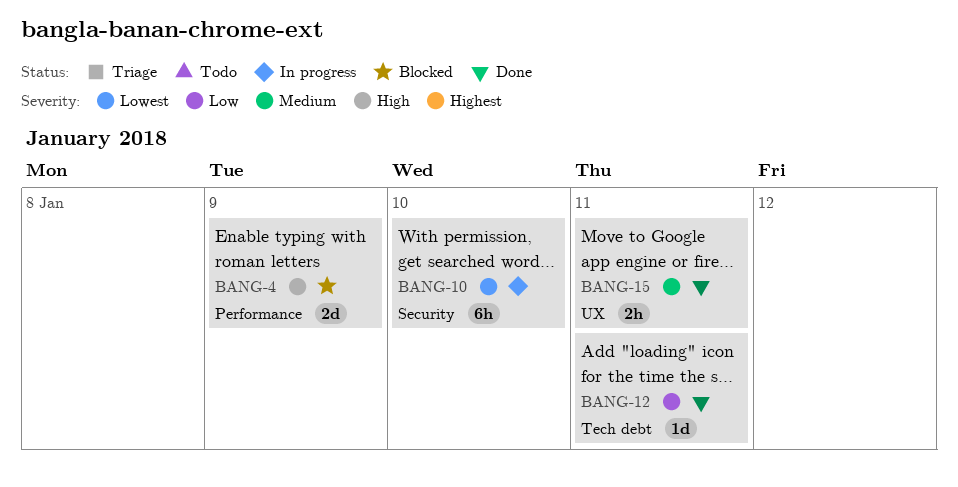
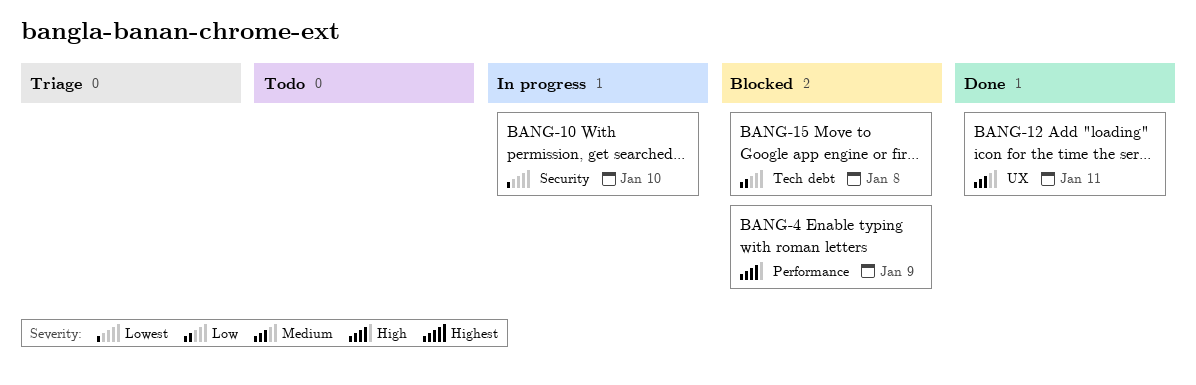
BANG-12, priority: Low -> Medium
BANG-12, label: Tech debt -> UX
BANG-15, status: Done -> Blocked
BANG-15, priority: Medium -> Low
BANG-15, label: UX -> Tech debt
BANG-15, due: Jan 11 -> Jan 8

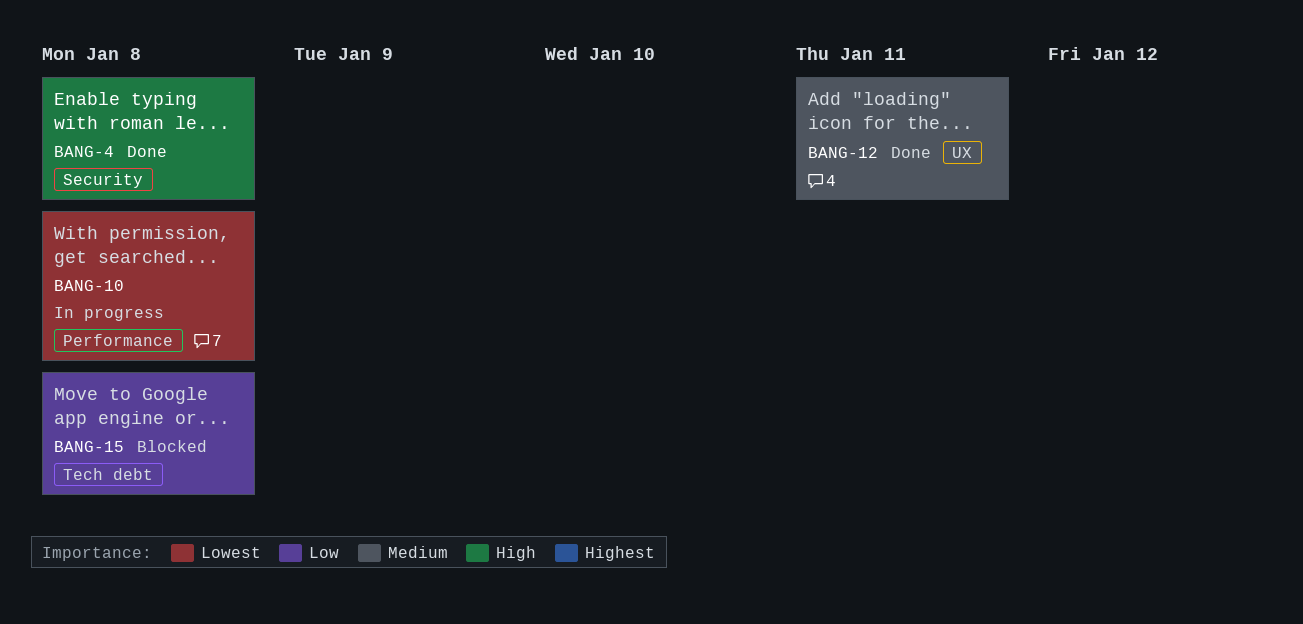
BANG-4, status: Blocked -> Done
BANG-4, label: Performance -> Security
BANG-4, due: Jan 9 -> Jan 8
BANG-10, label: Security -> Performance
BANG-10, due: Jan 10 -> Jan 8

